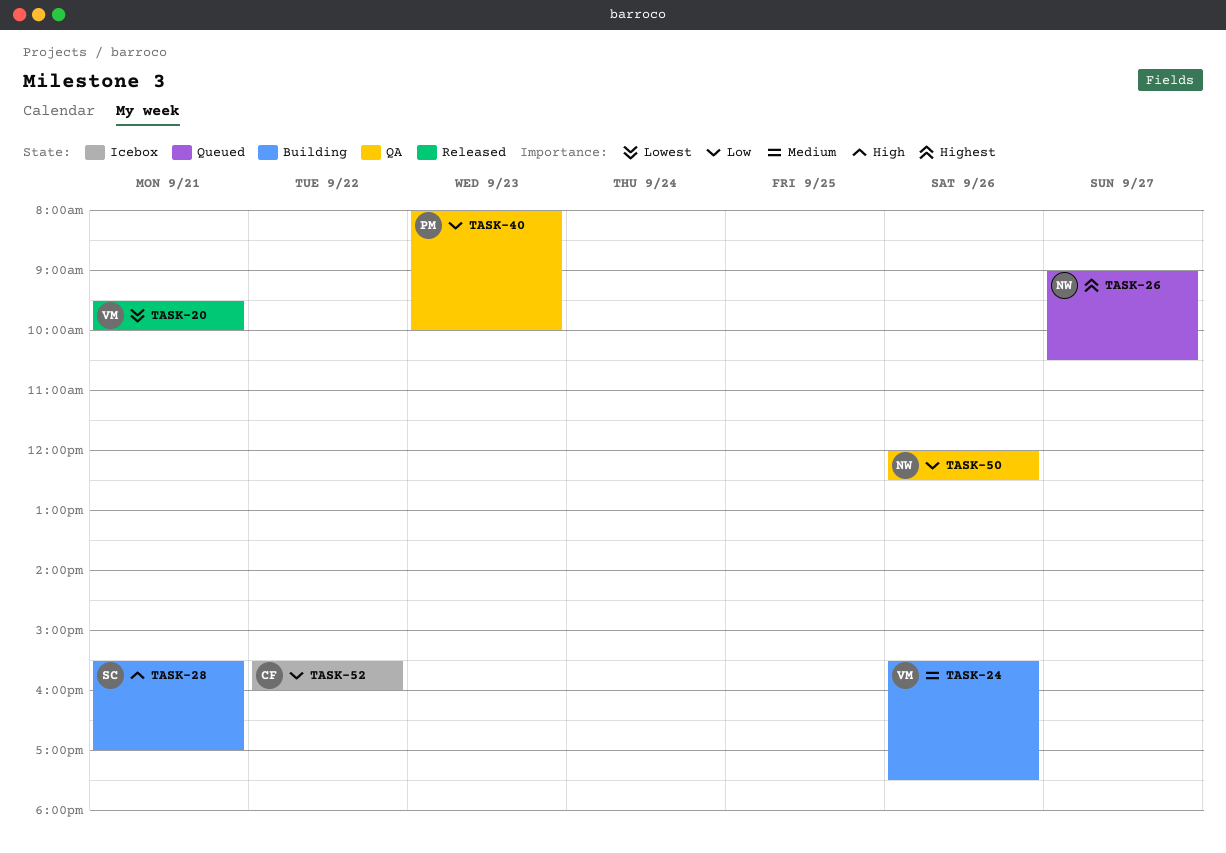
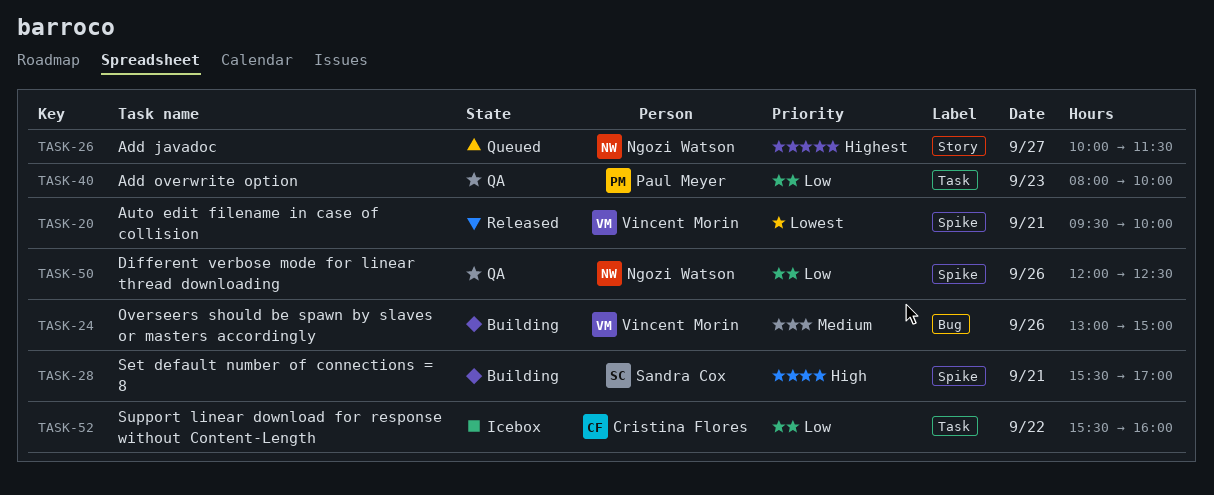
TASK-24, begins: 15:30 -> 13:00
TASK-24, ends: 17:30 -> 15:00
TASK-26, begins: 09:00 -> 10:00
TASK-26, ends: 10:30 -> 11:30

